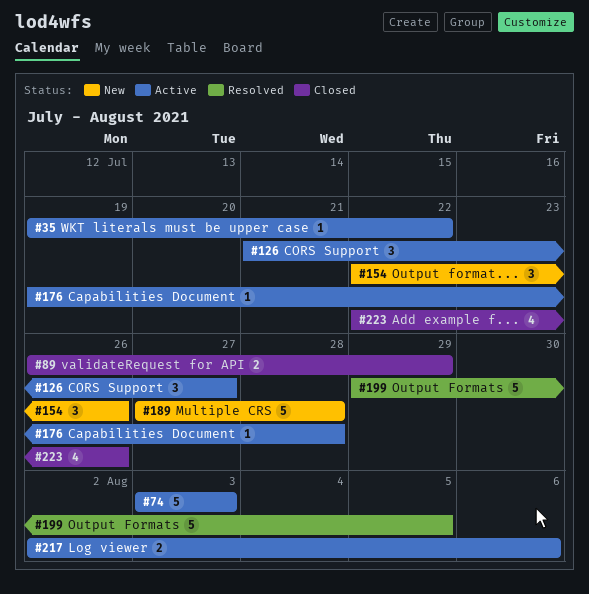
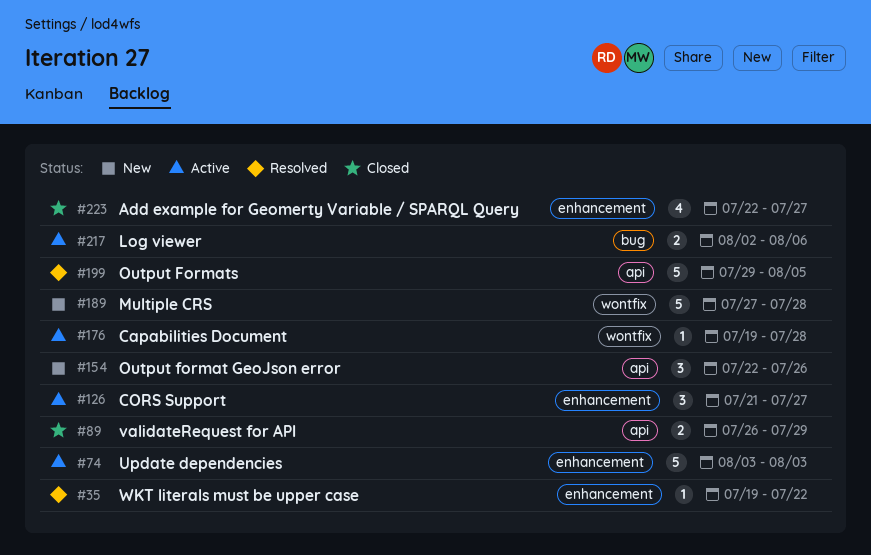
#35, status: Active -> Resolved
#223, due: Jul 26 -> Jul 27

